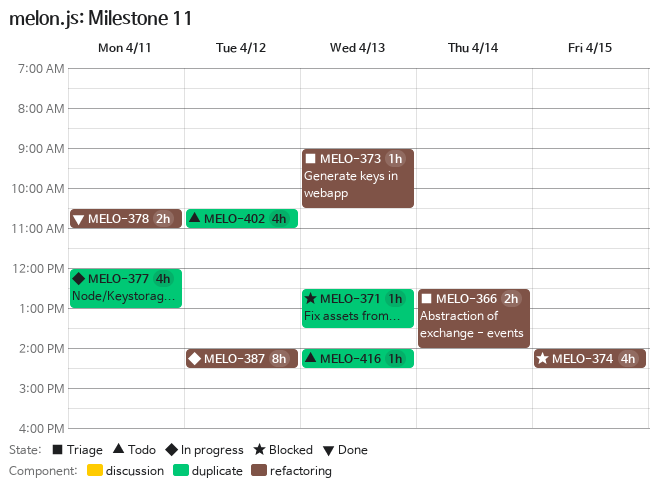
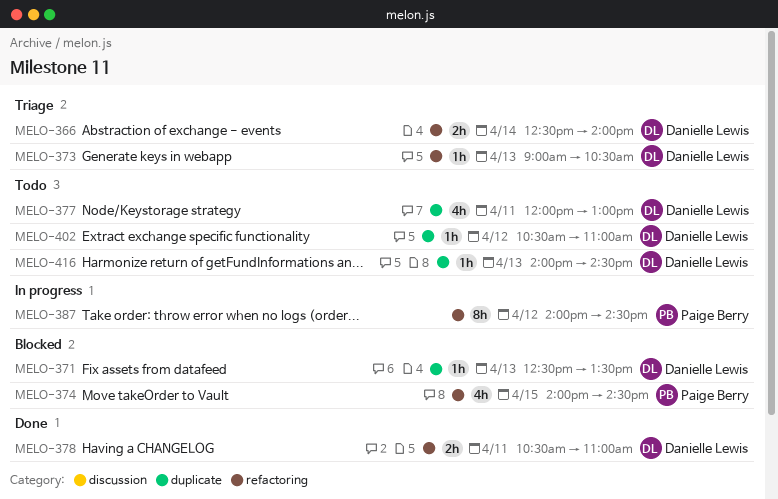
MELO-377, status: In progress -> Todo
MELO-402, estimate: 4h -> 1h

